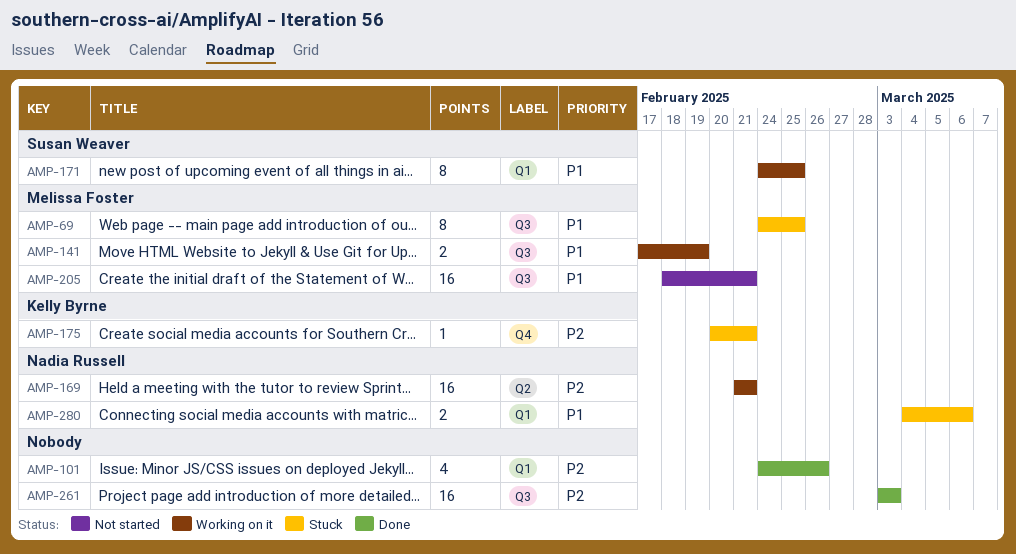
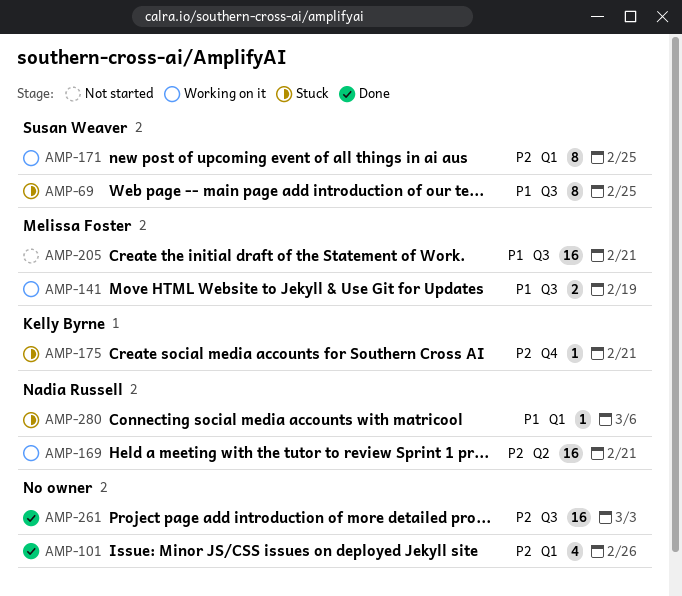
AMP-69, owner: Melissa Foster -> Susan Weaver
AMP-171, priority: P1 -> P2
AMP-280, estimate: 2 -> 1

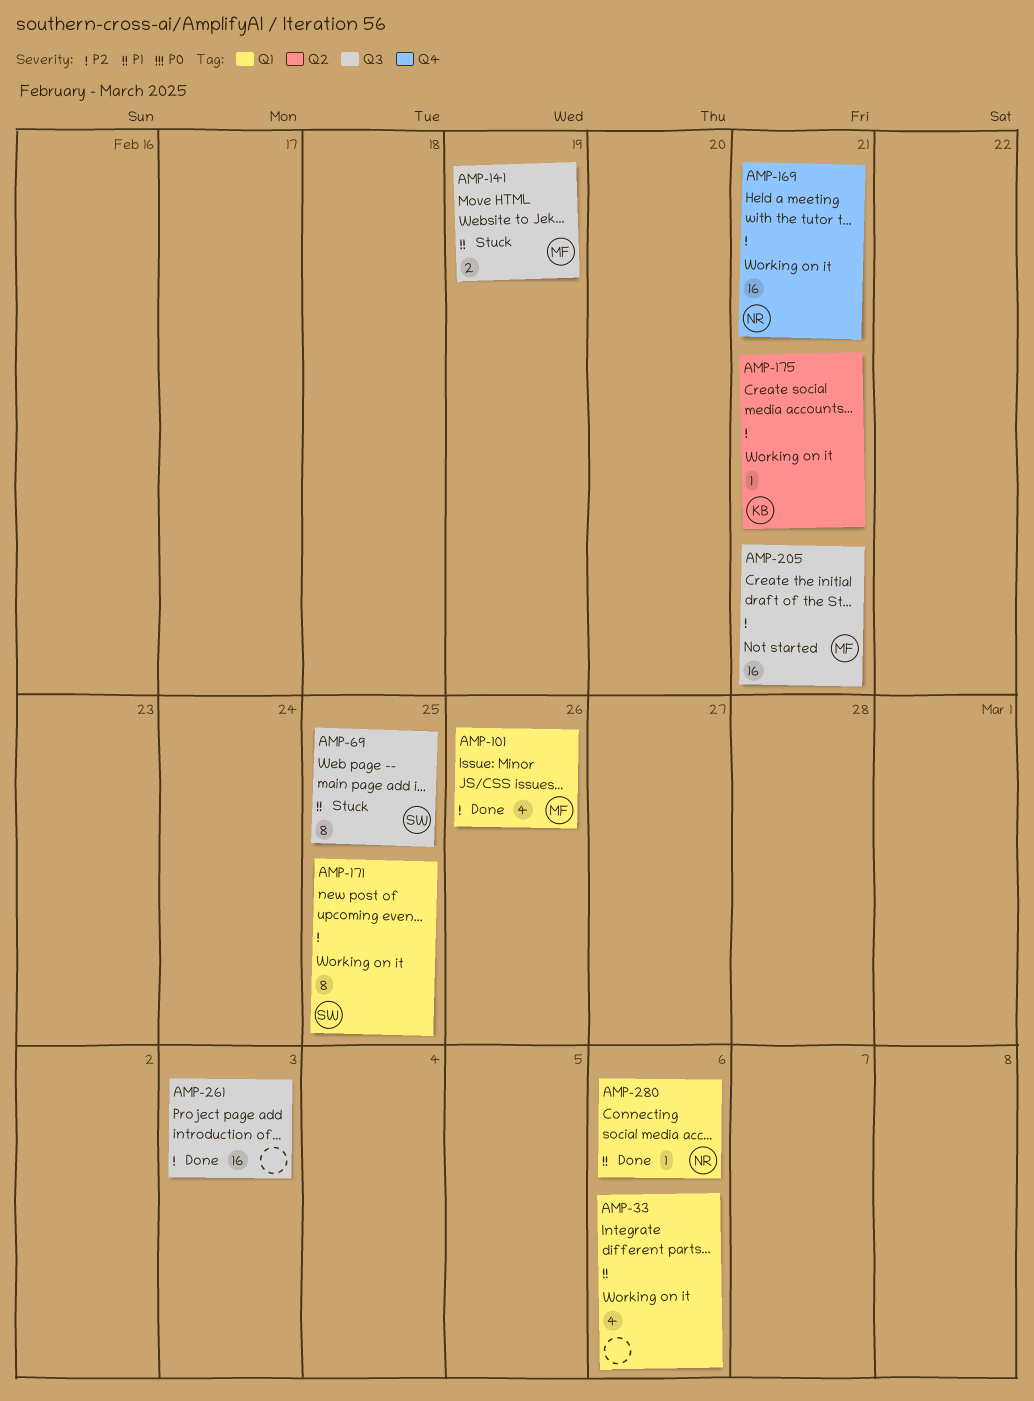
AMP-33: none -> present
AMP-101, owner: none -> Melissa Foster
AMP-141, status: Working on it -> Stuck
AMP-169, label: Q2 -> Q4
AMP-175, status: Stuck -> Working on it
AMP-175, label: Q4 -> Q2
AMP-205, priority: P1 -> P2
AMP-280, status: Stuck -> Done

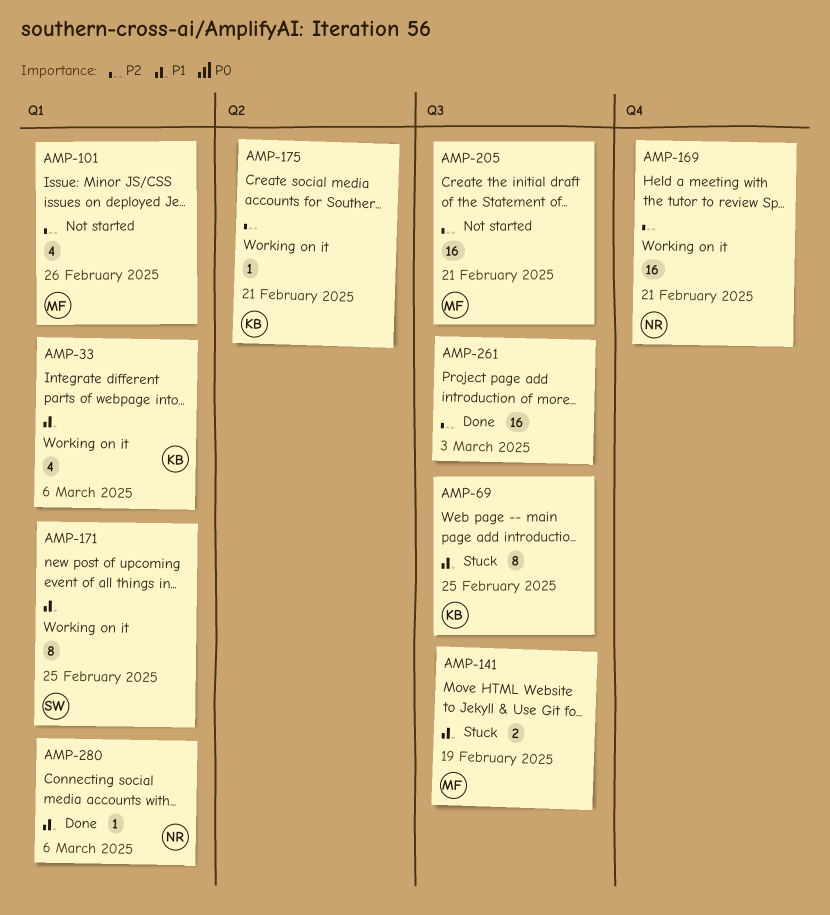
AMP-33, owner: none -> KB
AMP-69, owner: SW -> KB
AMP-101, status: Done -> Not started
AMP-171, priority: P2 -> P1

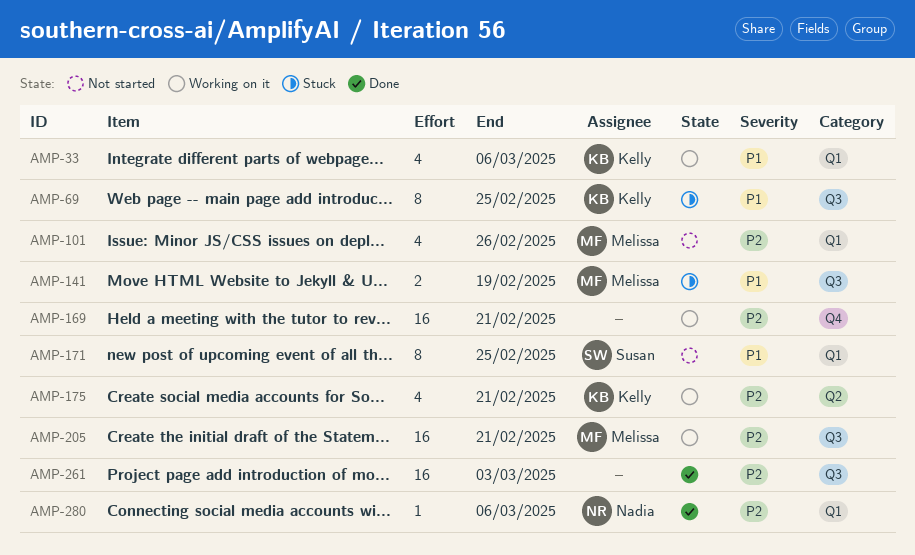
AMP-169, owner: Nadia -> none
AMP-171, status: Working on it -> Not started
AMP-175, estimate: 1 -> 4
AMP-205, status: Not started -> Working on it
AMP-280, priority: P1 -> P2

